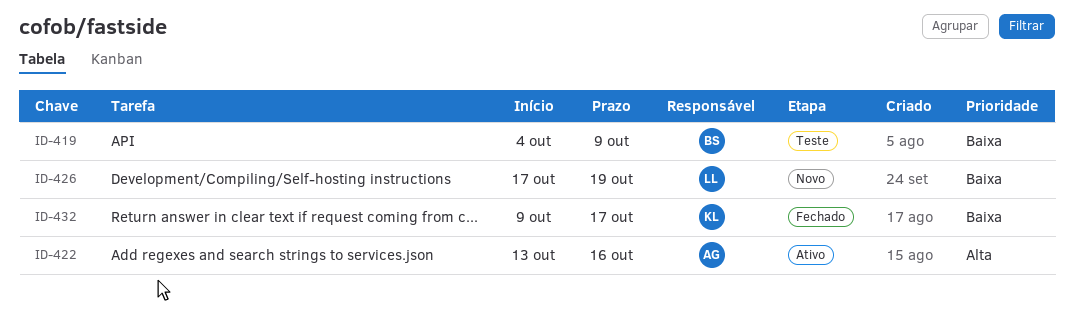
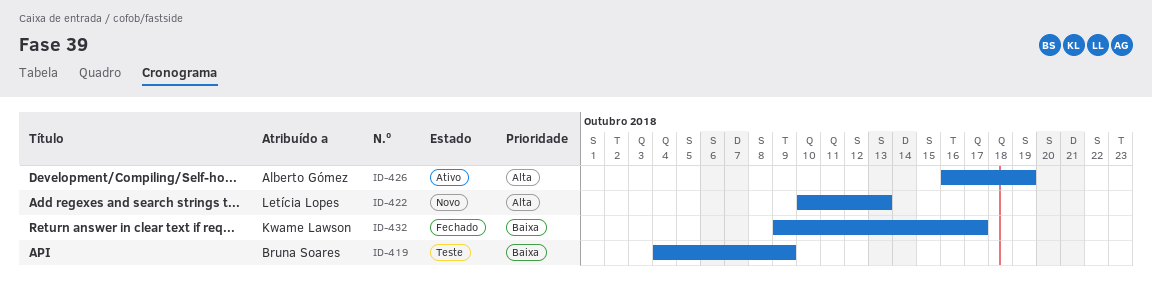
ID-422, status: Ativo -> Novo
ID-422, owner: Alberto Gómez -> Letícia Lopes
ID-422, start: Oct 13 -> Oct 10
ID-422, due: Oct 16 -> Oct 13
ID-426, status: Novo -> Ativo
ID-426, owner: Letícia Lopes -> Alberto Gómez
ID-426, priority: Baixa -> Alta
ID-426, start: Oct 17 -> Oct 16

